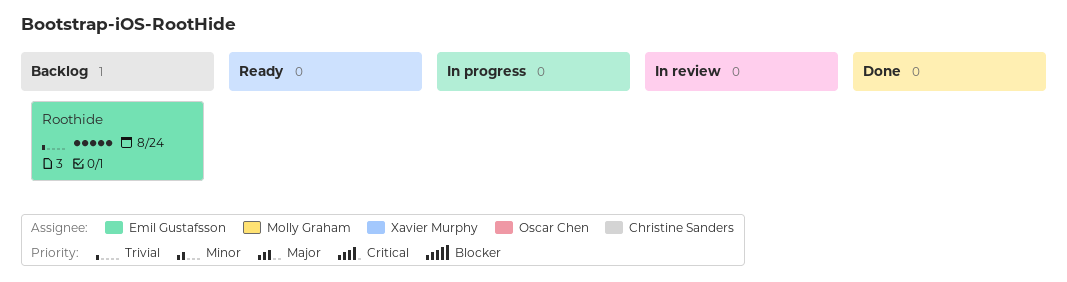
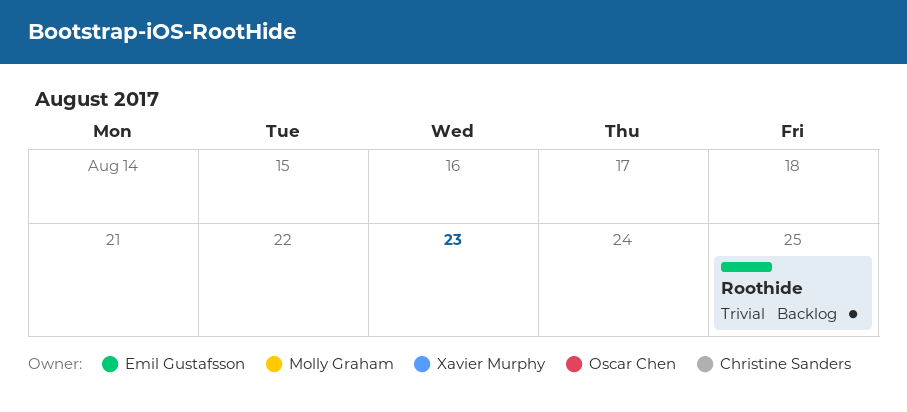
Roothide, estimate: 5 -> 1
Roothide, due: Aug 24 -> Aug 25

